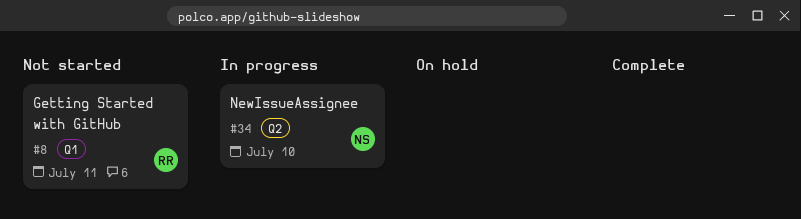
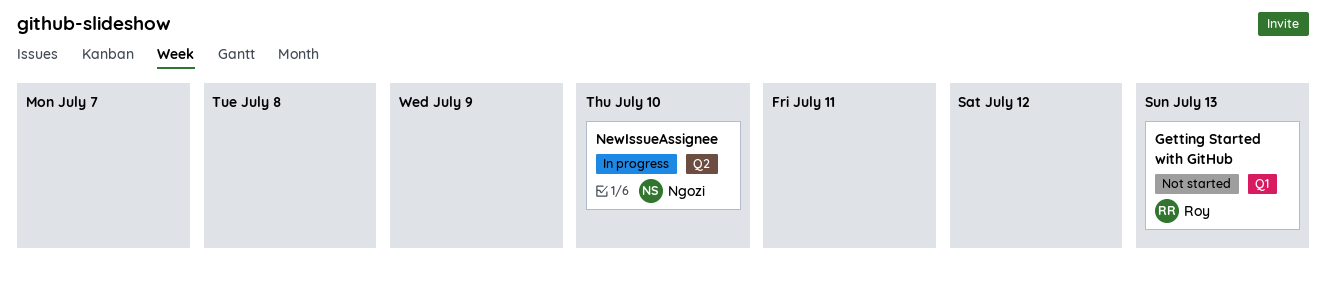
Getting Started with GitHub, due: Jul 11 -> Jul 13

